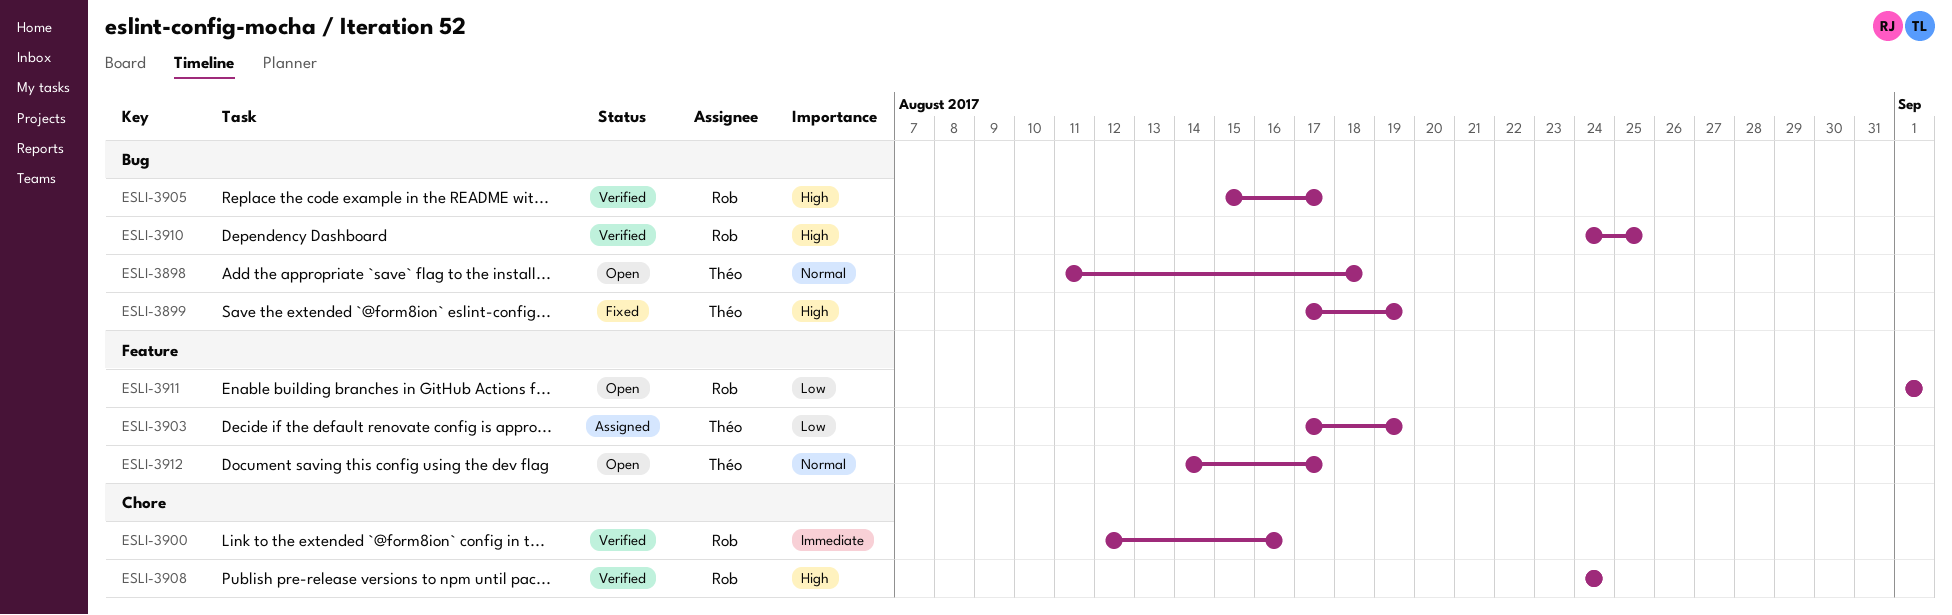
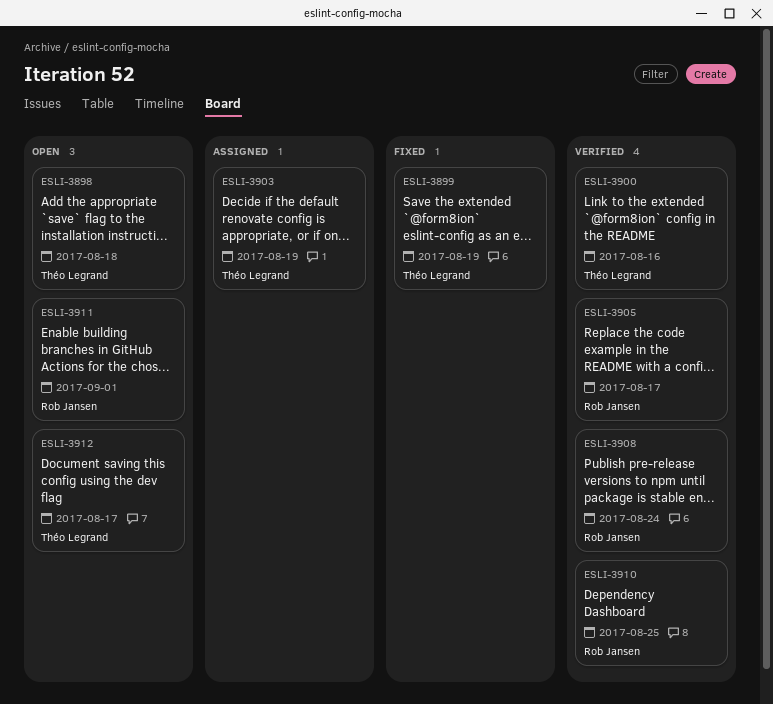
ESLI-3900, owner: Rob Jansen -> Théo Legrand

